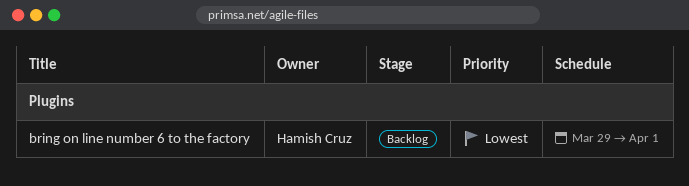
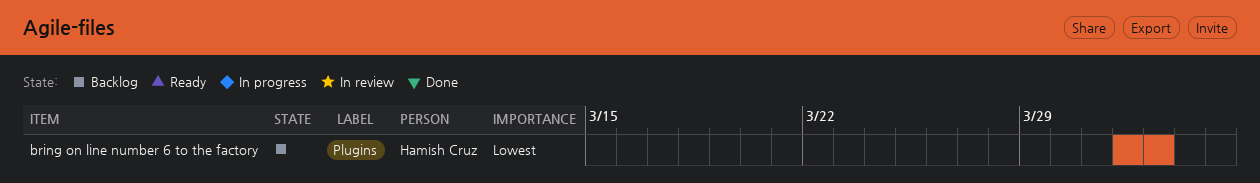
bring on line number 6 to the factory, start: Mar 29 -> Apr 1
bring on line number 6 to the factory, due: Apr 1 -> Apr 2

